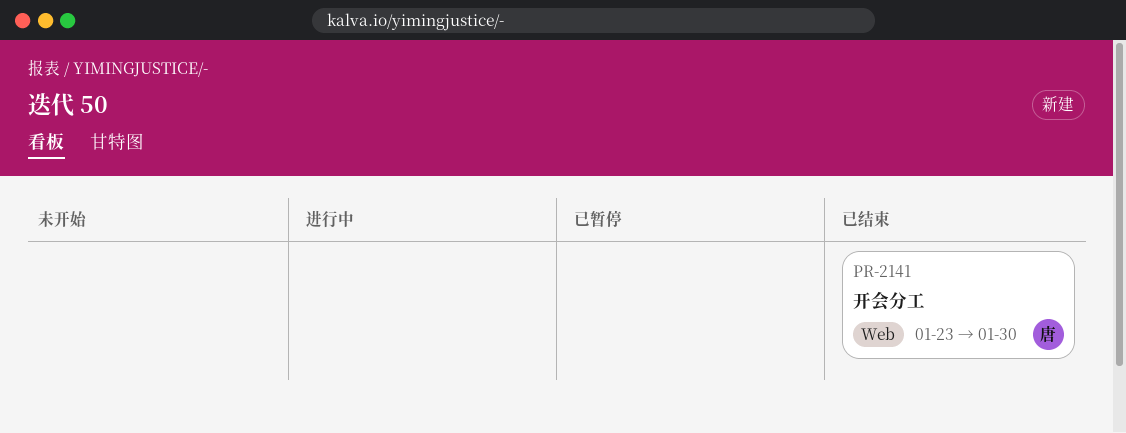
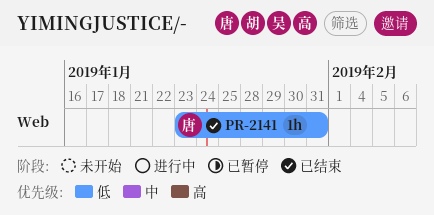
PR-2141, due: Jan 30 -> Jan 31

